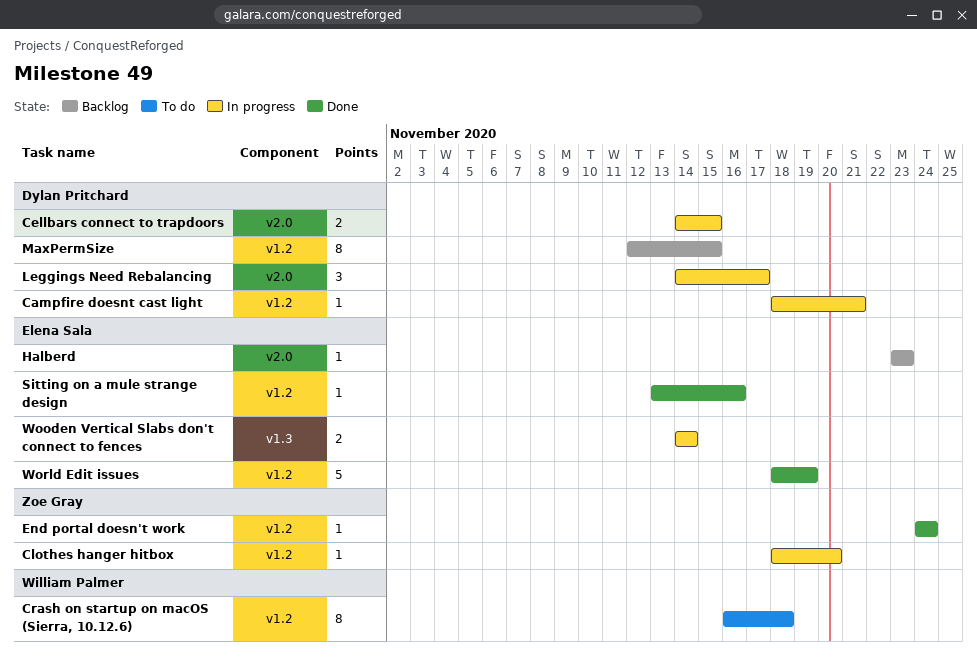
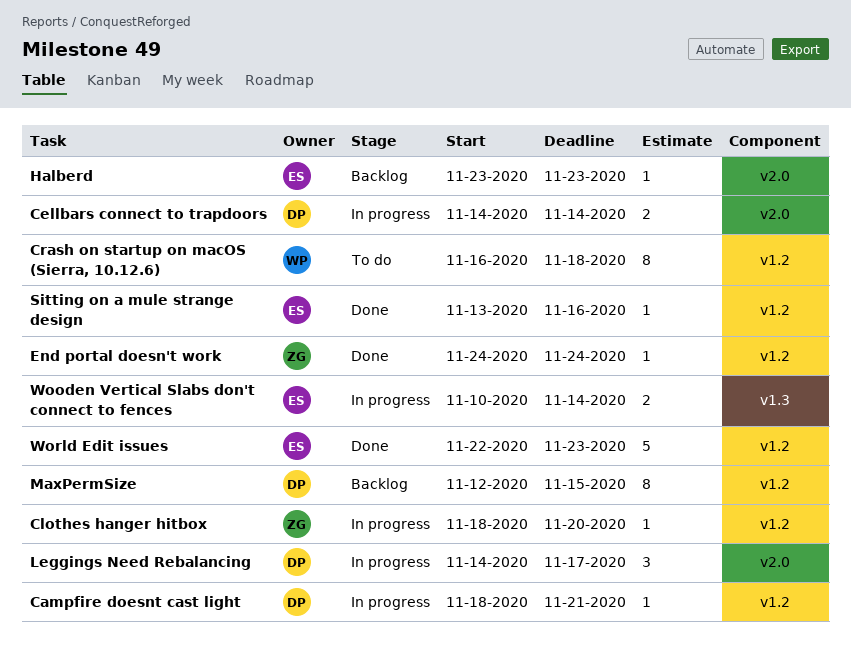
Cellbars connect to trapdoors, due: Nov 15 -> Nov 14
Wooden Vertical Slabs don't connect to fences, start: Nov 14 -> Nov 10
World Edit issues, start: Nov 18 -> Nov 22
World Edit issues, due: Nov 19 -> Nov 23

